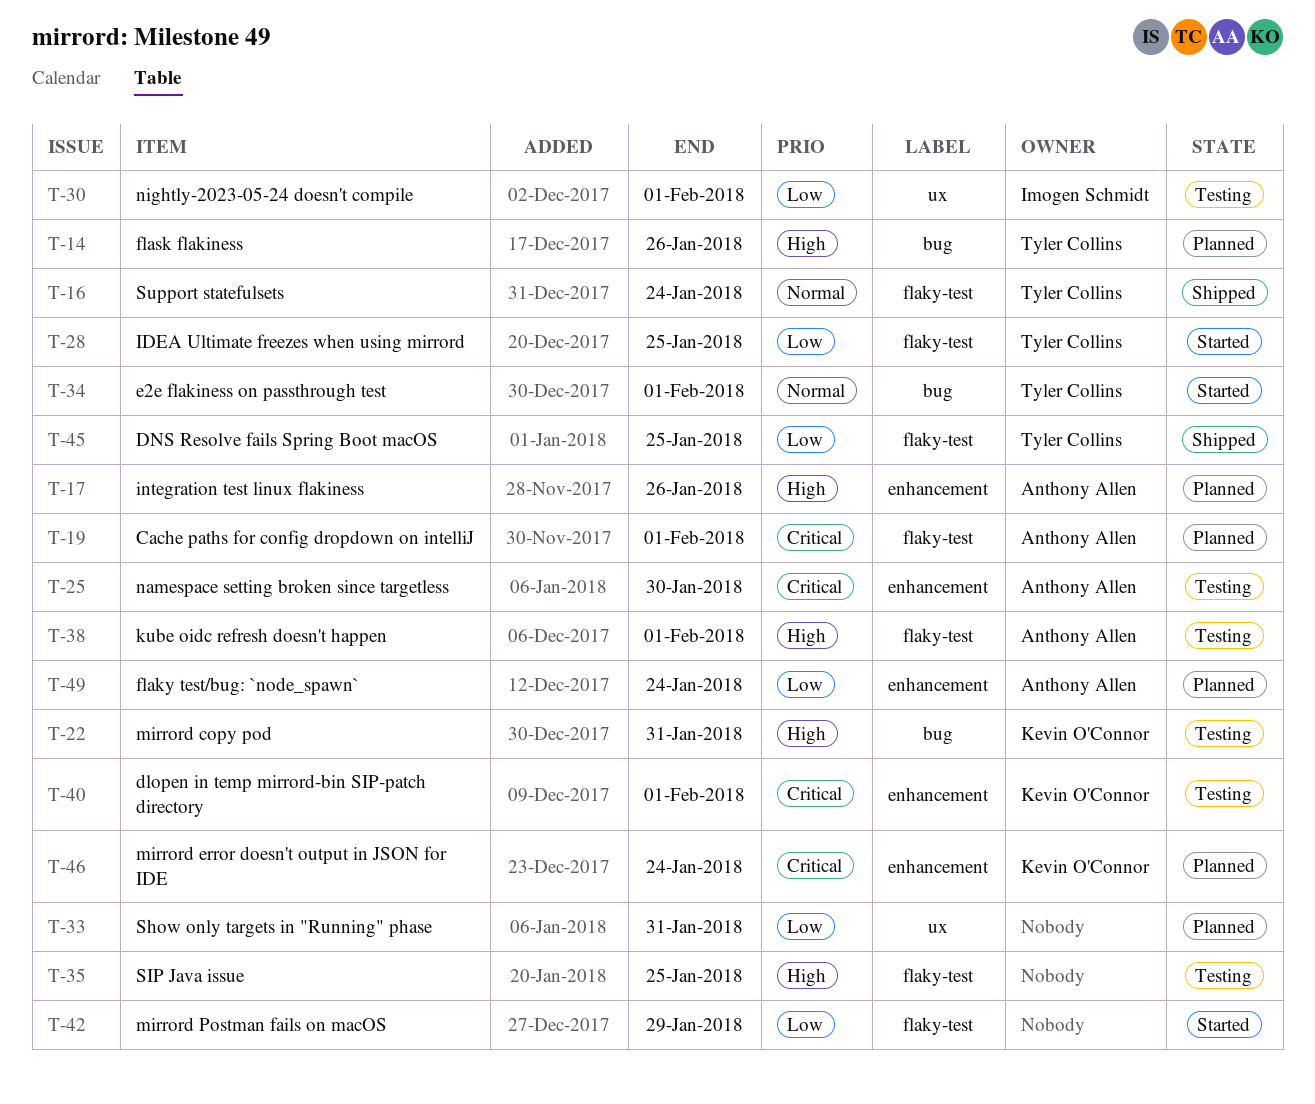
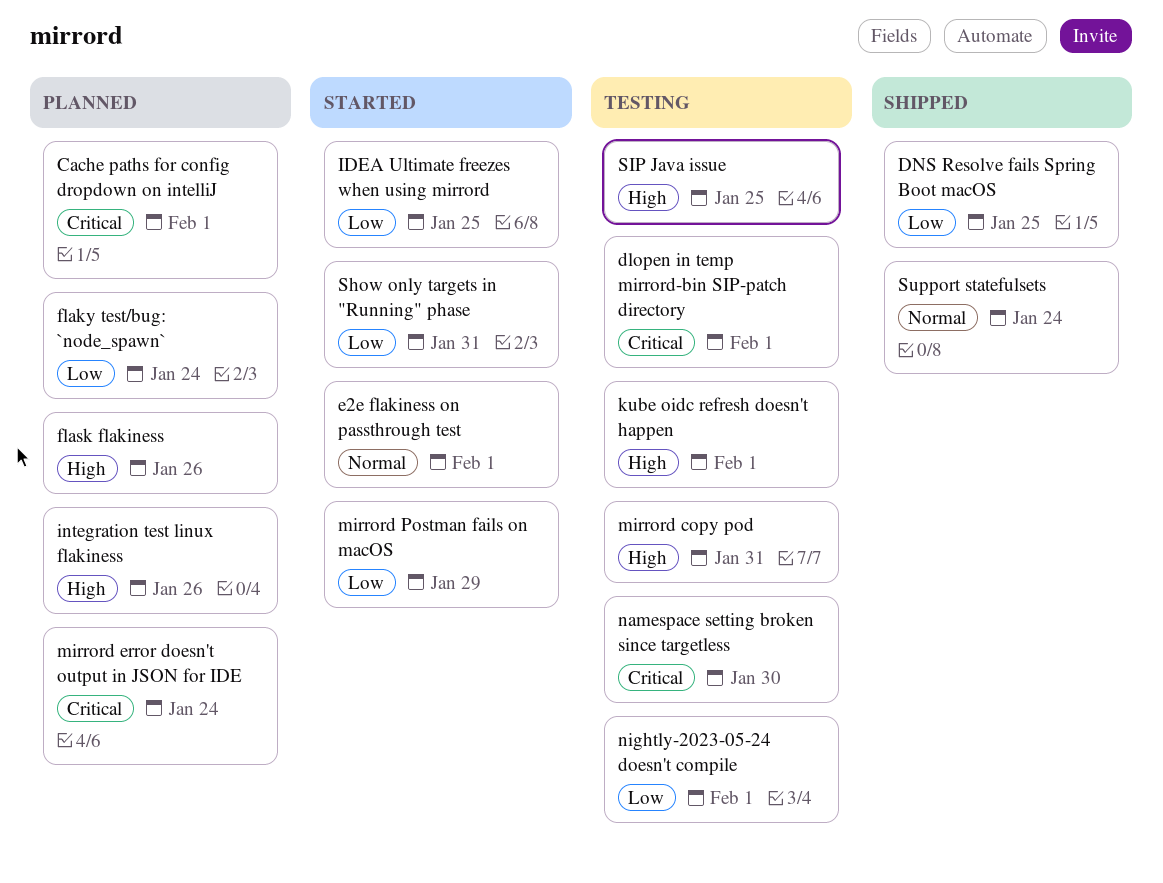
Show only targets in "Running" phase, status: Planned -> Started

